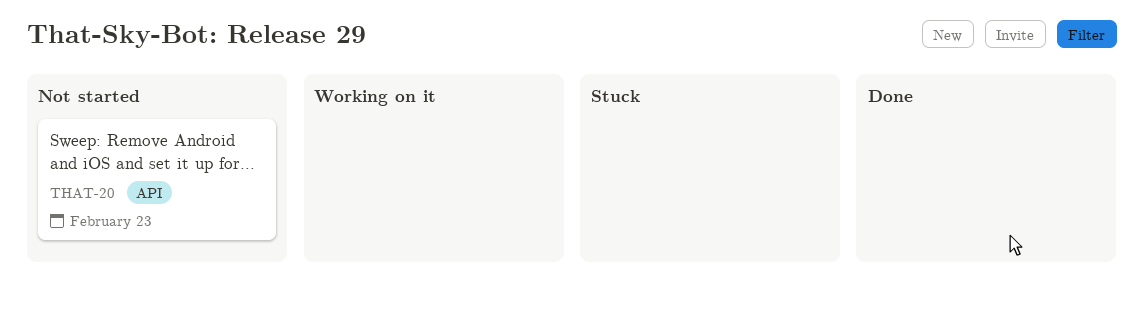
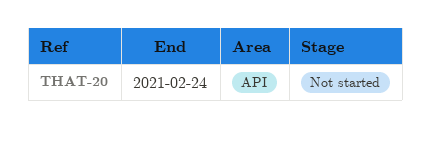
THAT-20, due: Feb 23 -> Feb 24

